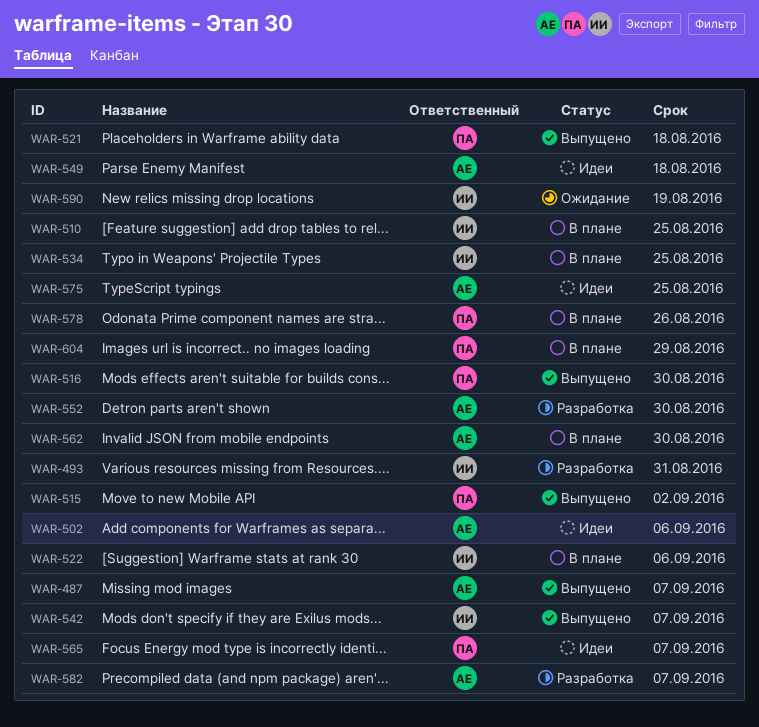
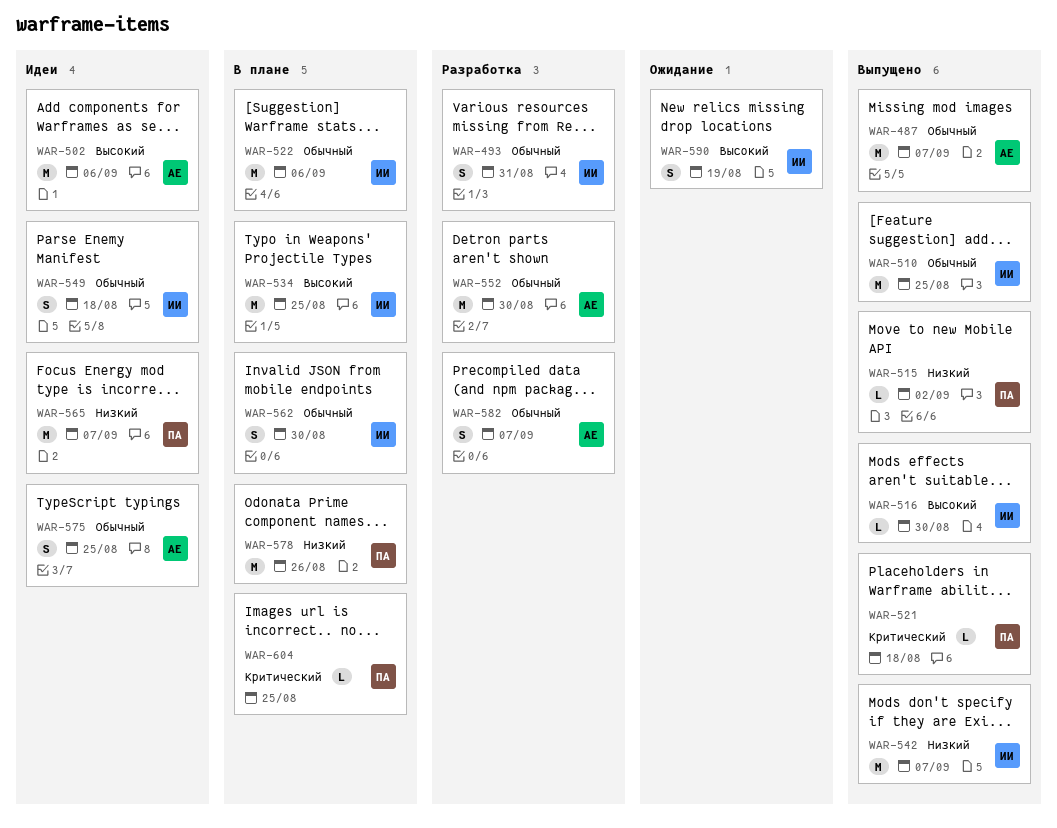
WAR-510, status: В плане -> Выпущено
WAR-516, owner: ПА -> ИИ
WAR-549, owner: АЕ -> ИИ
WAR-562, owner: АЕ -> ИИ
WAR-604, due: Aug 29 -> Aug 25

